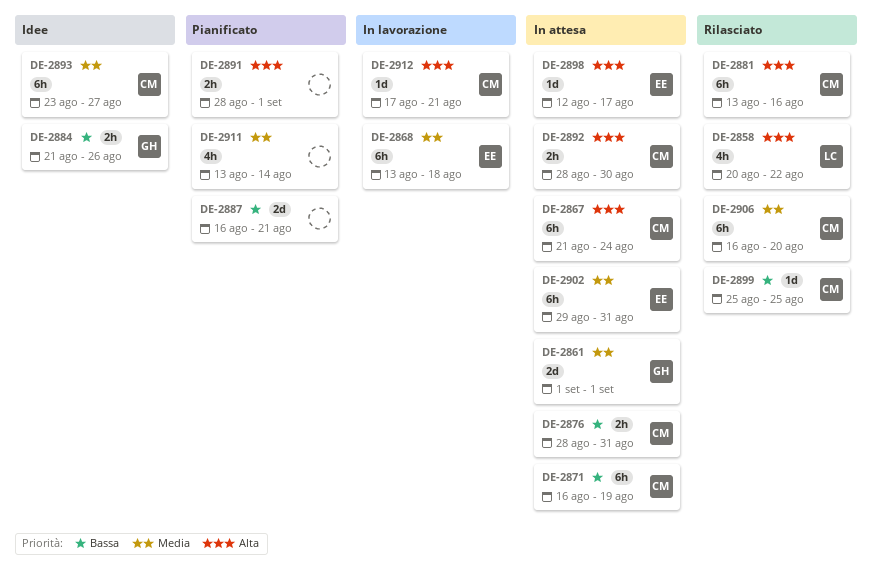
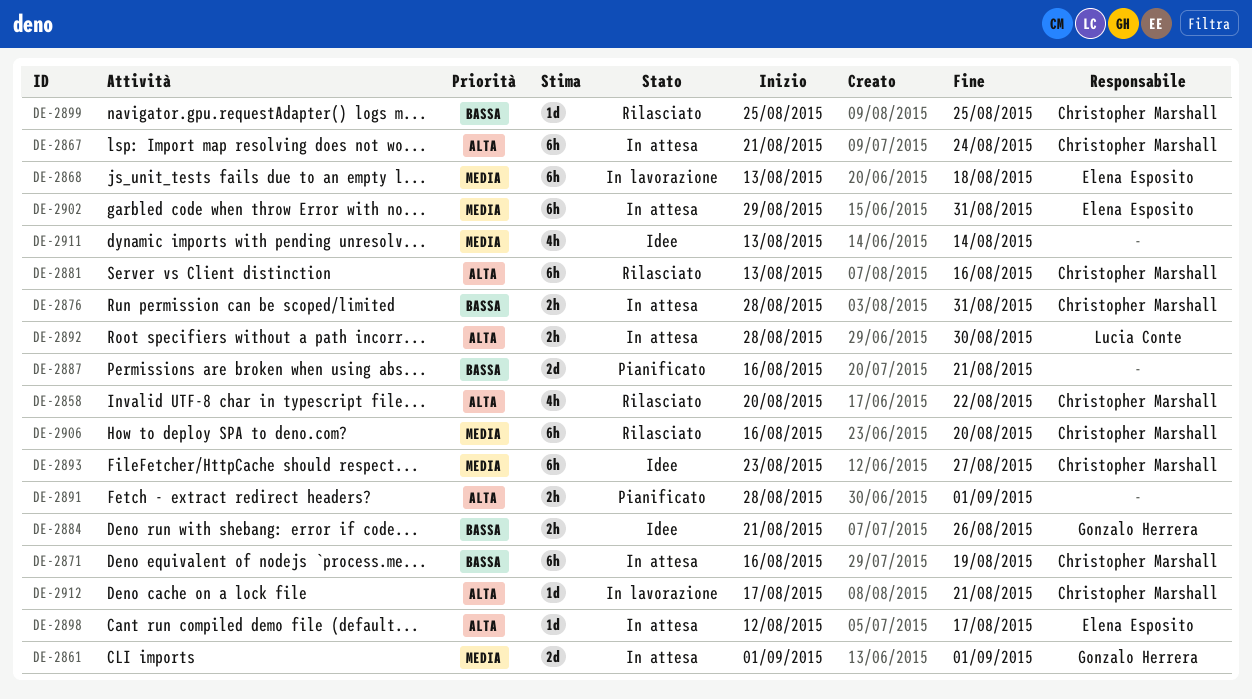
DE-2858, owner: Lucia Conte -> Christopher Marshall
DE-2892, owner: Christopher Marshall -> Lucia Conte
DE-2911, status: Pianificato -> Idee

